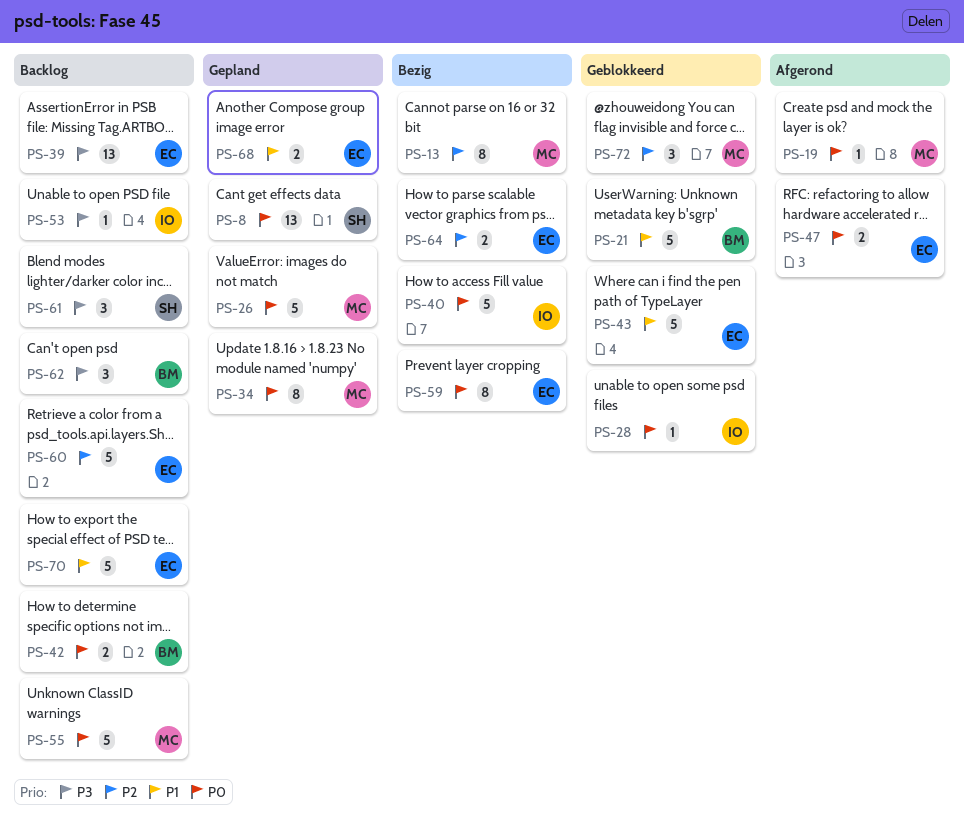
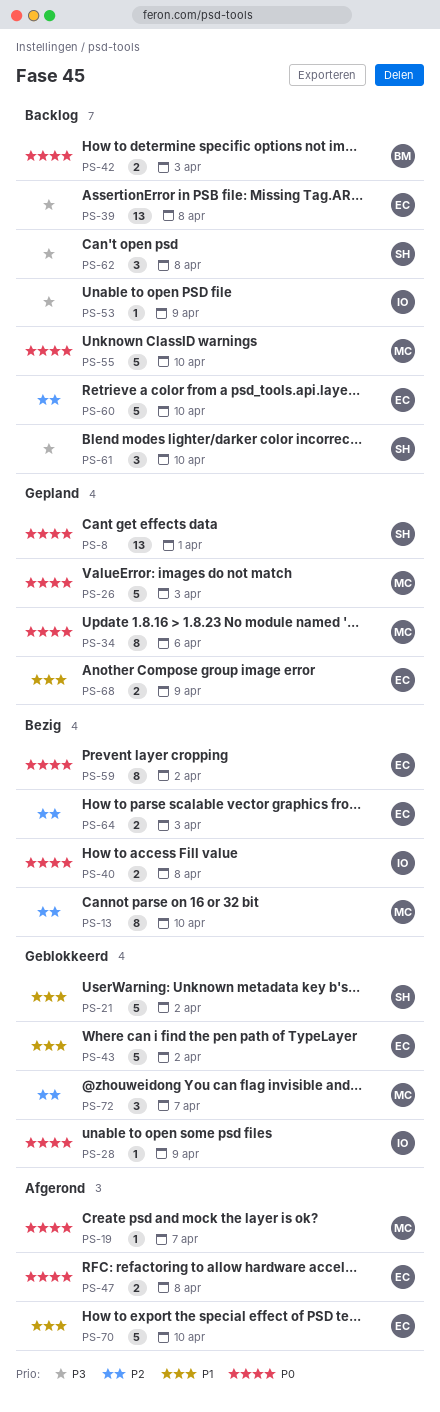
PS-21, owner: BM -> SH
PS-40, estimate: 5 -> 2
PS-62, owner: BM -> SH
PS-70, status: Backlog -> Afgerond

